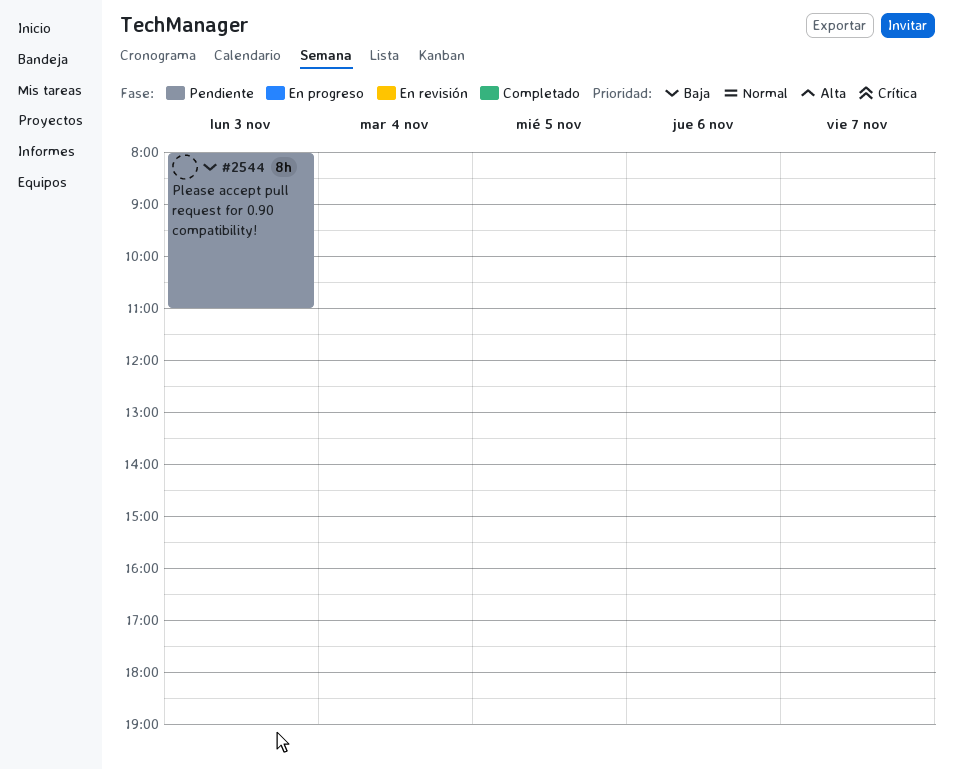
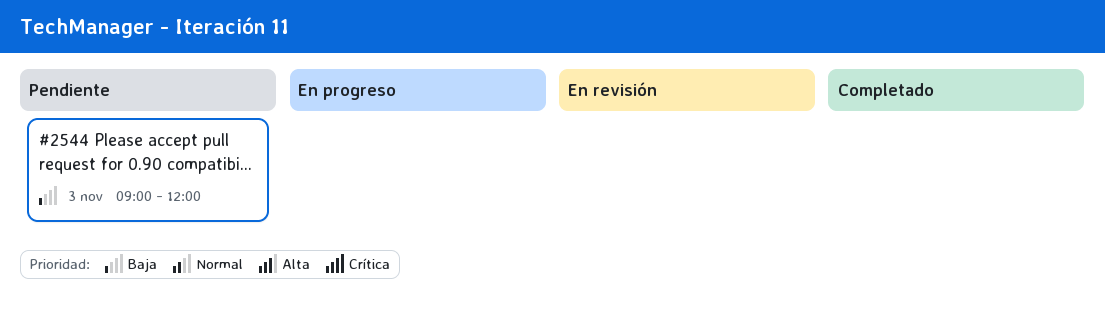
#2544, begins: 08:00 -> 09:00
#2544, ends: 11:00 -> 12:00

